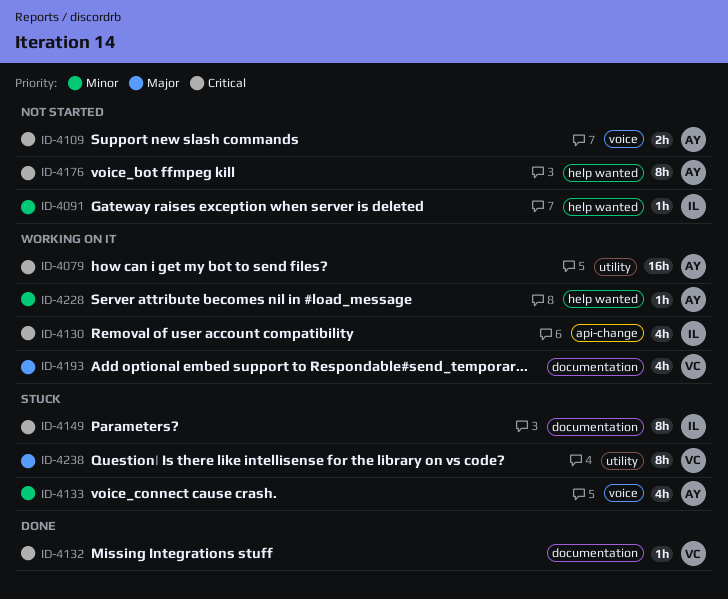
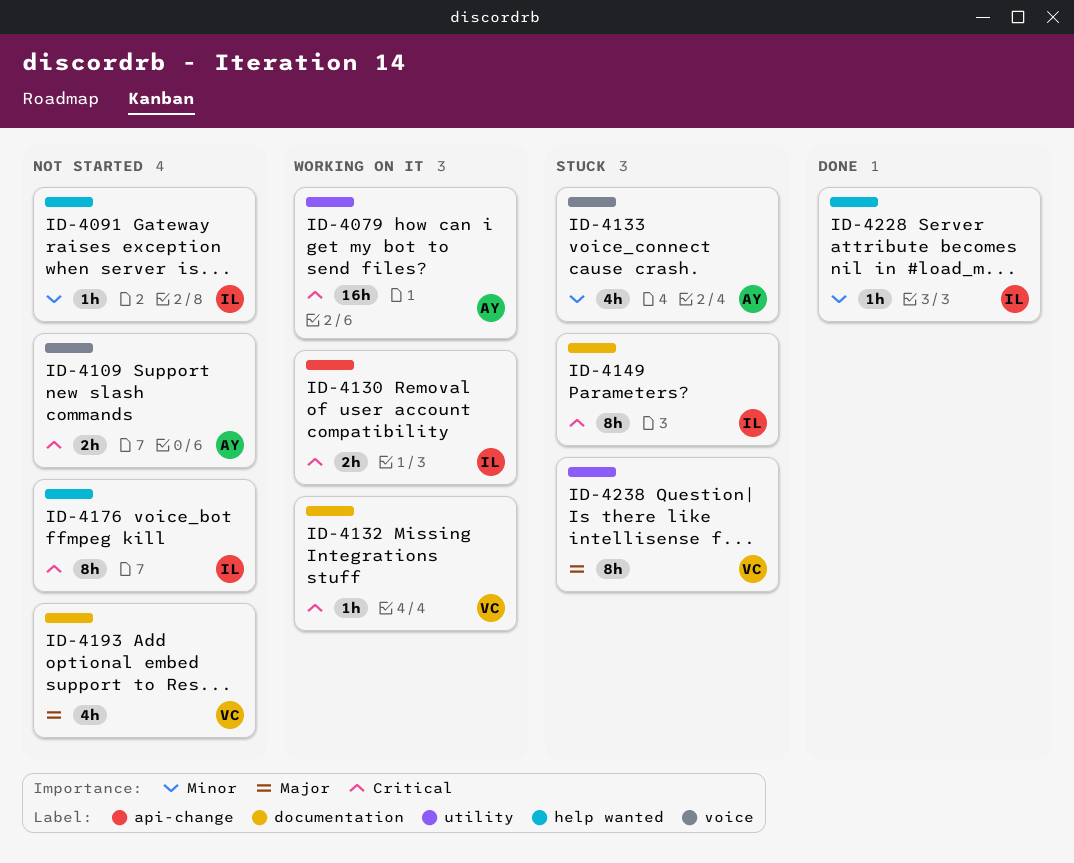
ID-4130, estimate: 4h -> 2h
ID-4132, status: Done -> Working on it
ID-4176, owner: AY -> IL
ID-4193, status: Working on it -> Not started
ID-4228, status: Working on it -> Done
ID-4228, owner: AY -> IL

